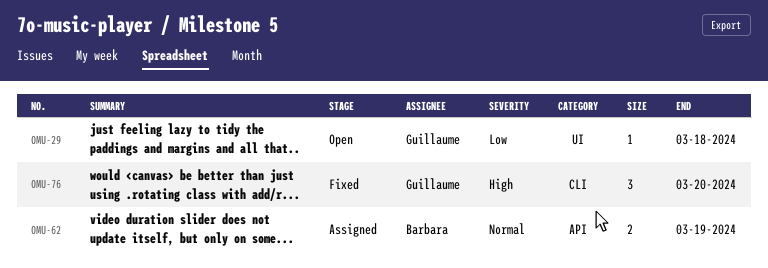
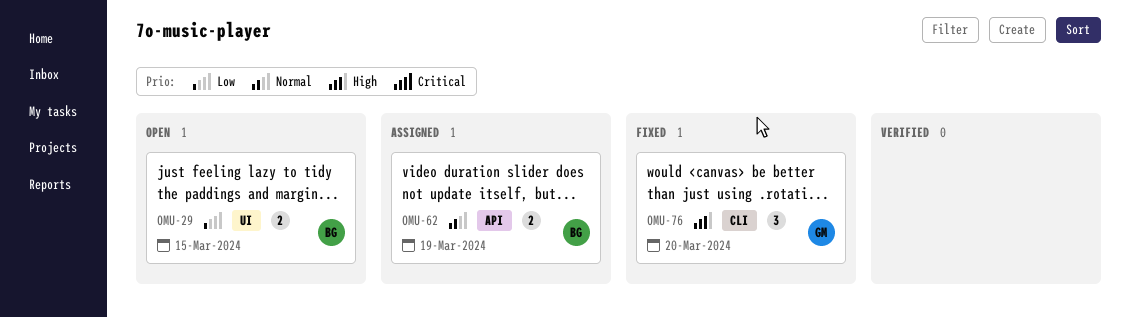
OMU-29, owner: Guillaume -> Barbara
OMU-29, estimate: 1 -> 2
OMU-29, due: Mar 18 -> Mar 15

